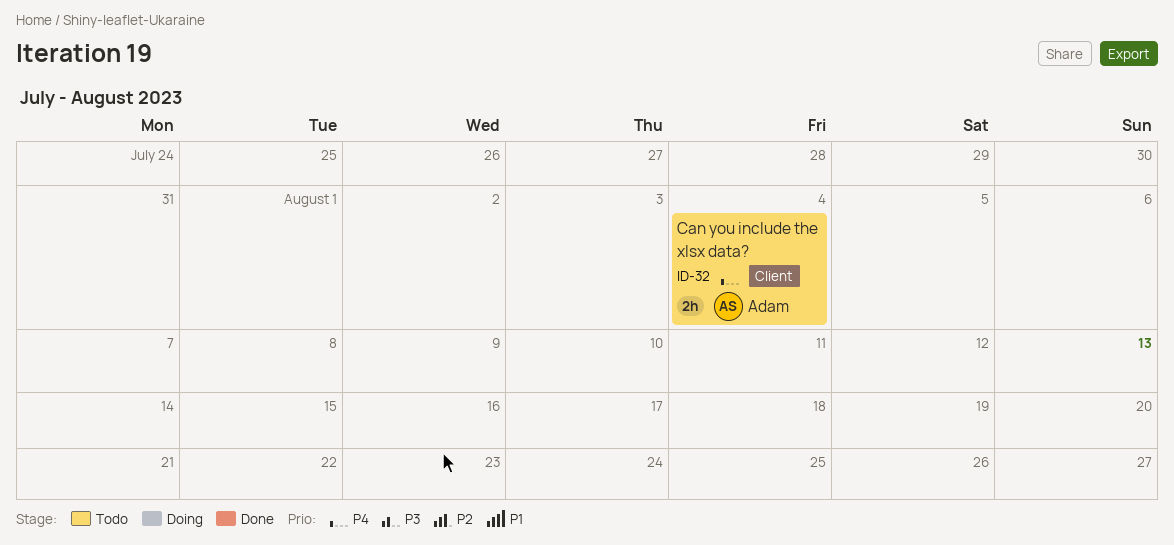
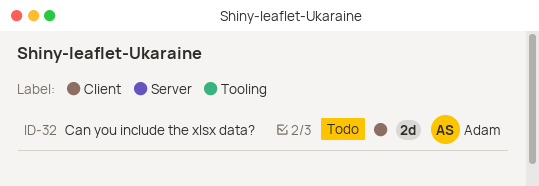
ID-32, estimate: 2h -> 2d

